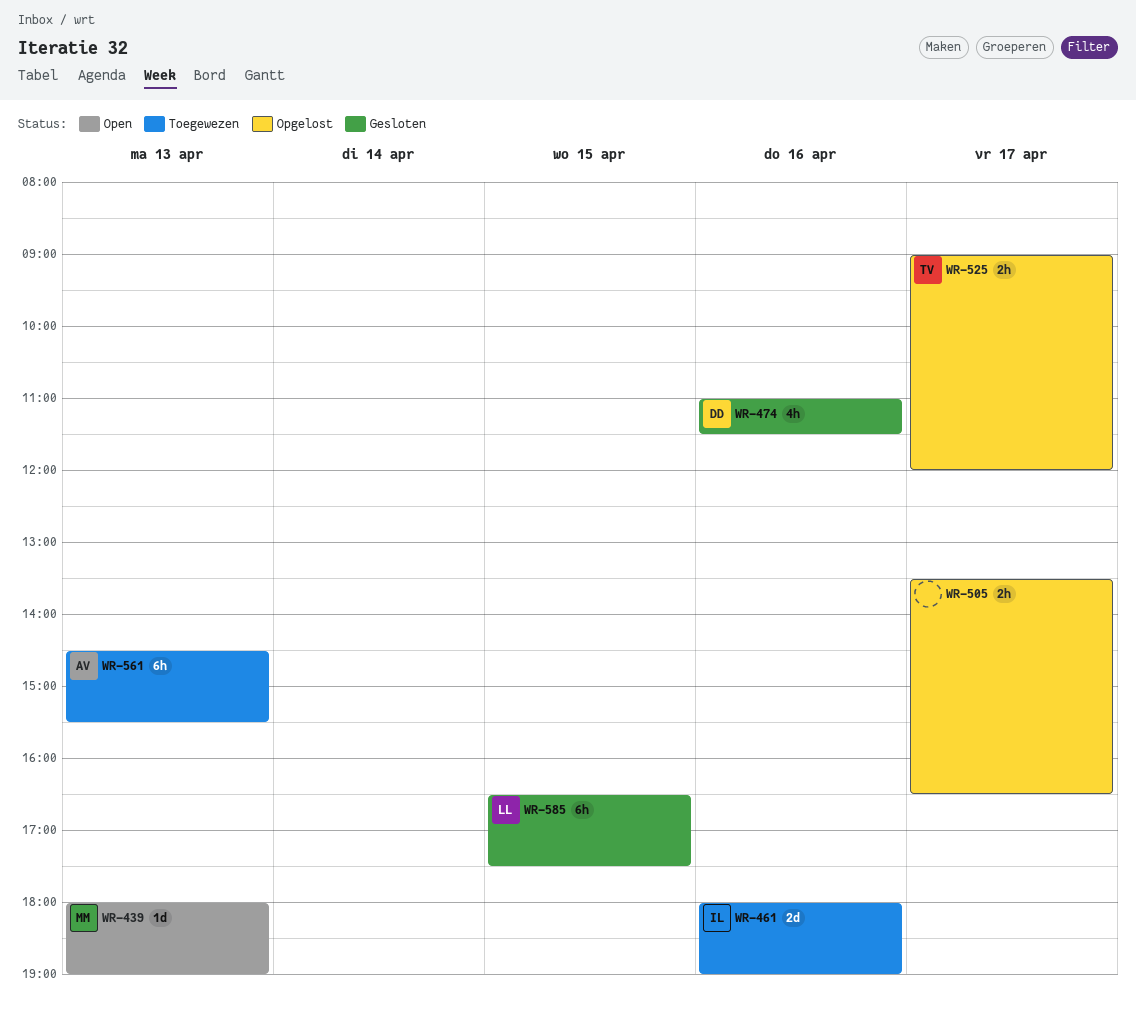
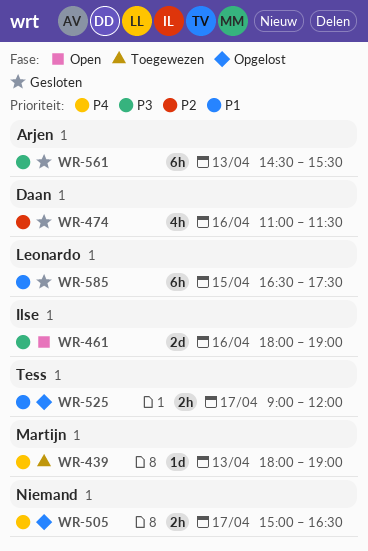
WR-439, status: Open -> Toegewezen
WR-461, status: Toegewezen -> Open
WR-505, begins: 13:30 -> 15:00
WR-561, status: Toegewezen -> Gesloten

